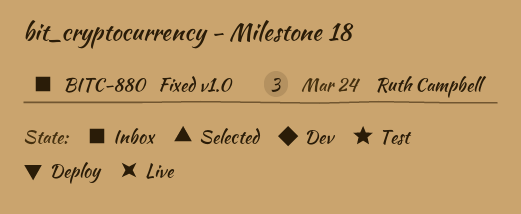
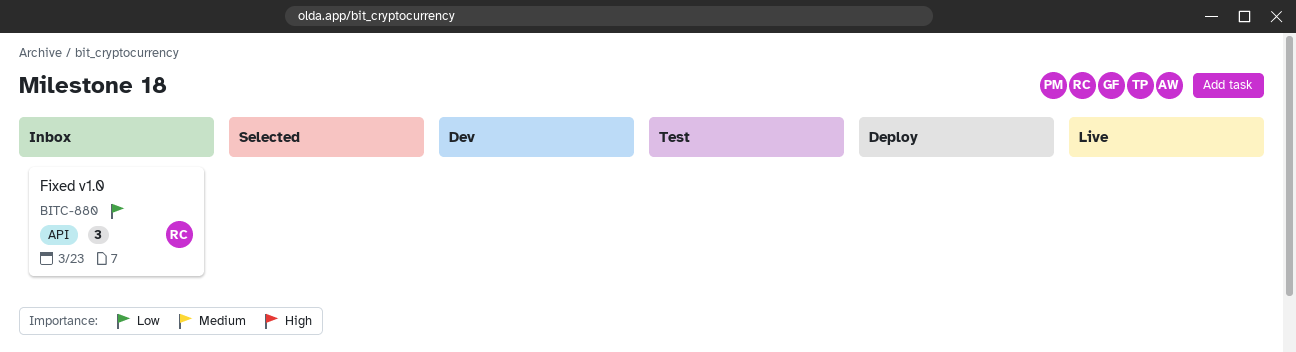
BITC-880, due: Mar 24 -> Mar 23

